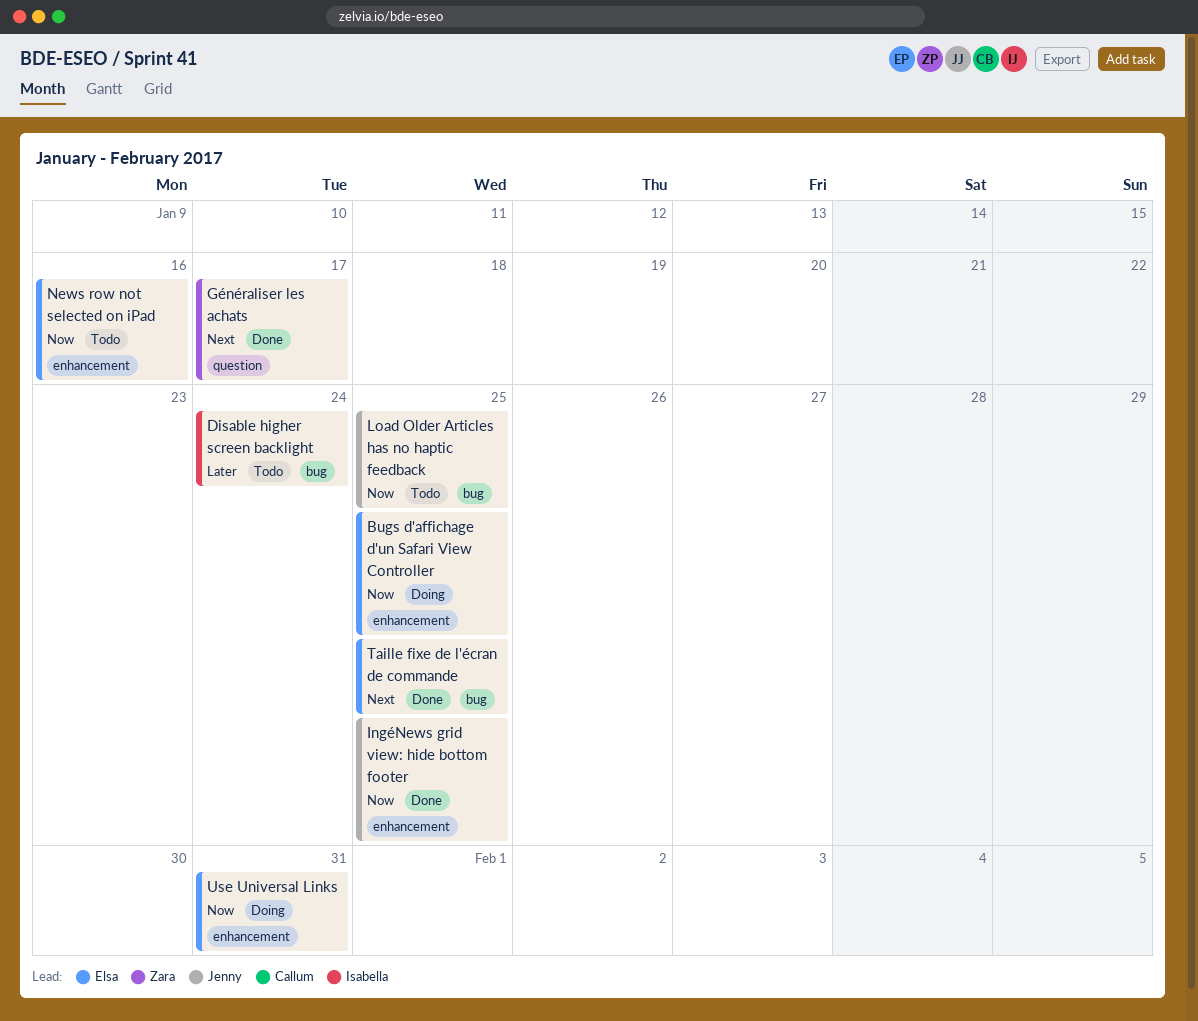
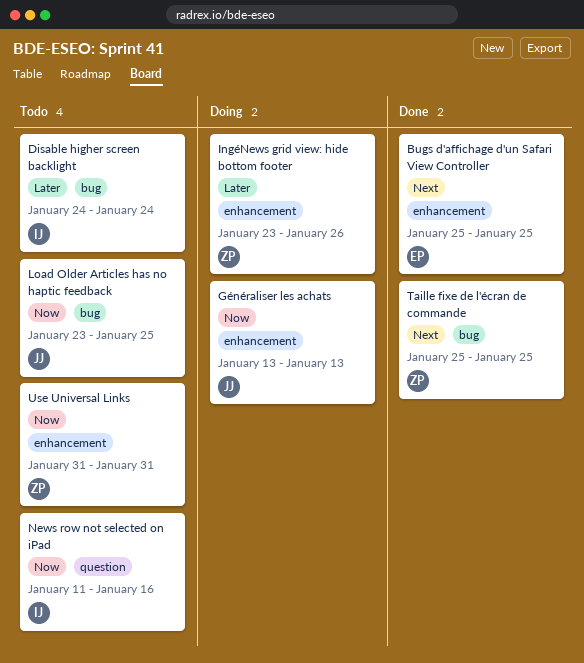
Bugs d'affichage d'un Safari View Controller, status: Doing -> Done
Bugs d'affichage d'un Safari View Controller, priority: Now -> Next
Généraliser les achats, status: Done -> Doing
Généraliser les achats, owner: Zara -> Jenny
Généraliser les achats, priority: Next -> Now
Généraliser les achats, label: question -> enhancement
Généraliser les achats, due: Jan 17 -> Jan 13
IngéNews grid view: hide bottom footer, status: Done -> Doing
IngéNews grid view: hide bottom footer, owner: Jenny -> Zara
IngéNews grid view: hide bottom footer, priority: Now -> Later
IngéNews grid view: hide bottom footer, due: Jan 25 -> Jan 26
News row not selected on iPad, owner: Elsa -> Isabella
News row not selected on iPad, label: enhancement -> question
Taille fixe de l'écran de commande, owner: Elsa -> Zara
Use Universal Links, status: Doing -> Todo
Use Universal Links, owner: Elsa -> Zara

